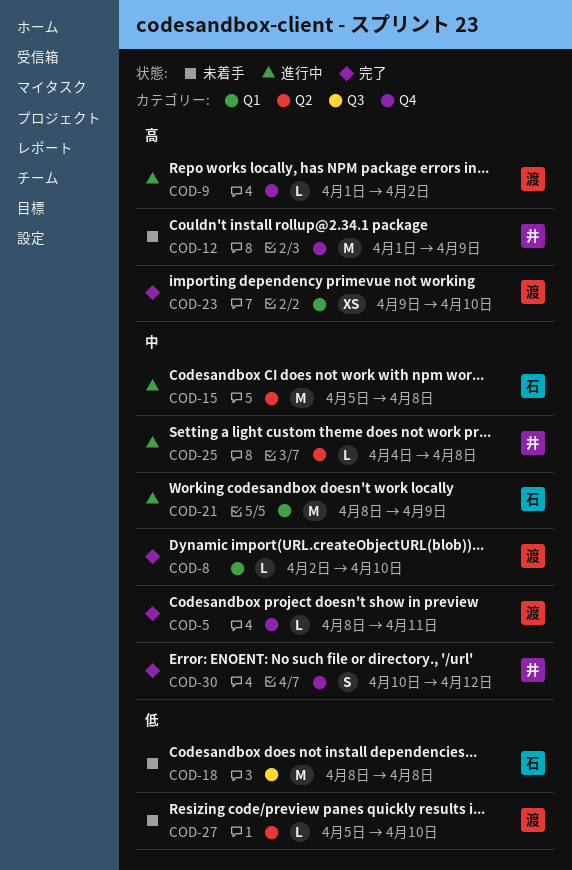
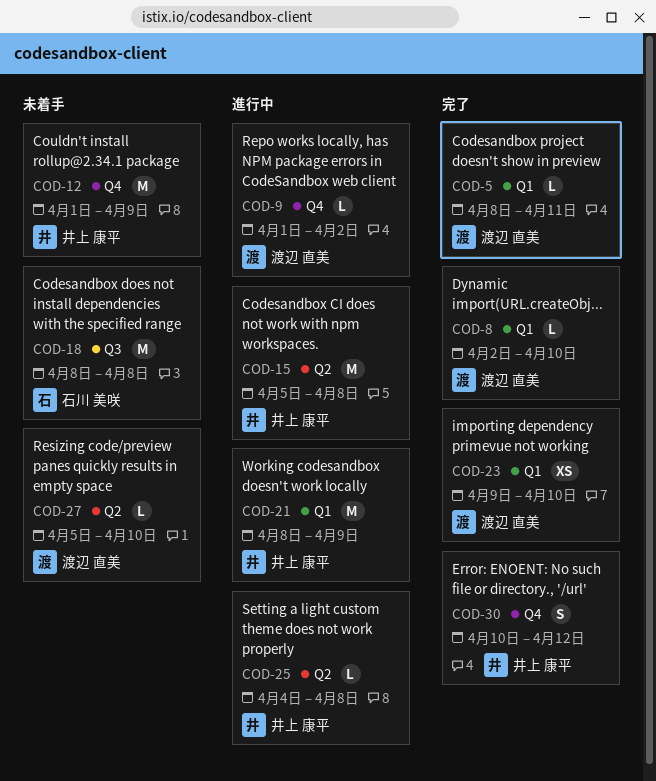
COD-5, label: Q4 -> Q1
COD-15, owner: 石川 美咲 -> 井上 康平
COD-21, owner: 石川 美咲 -> 井上 康平

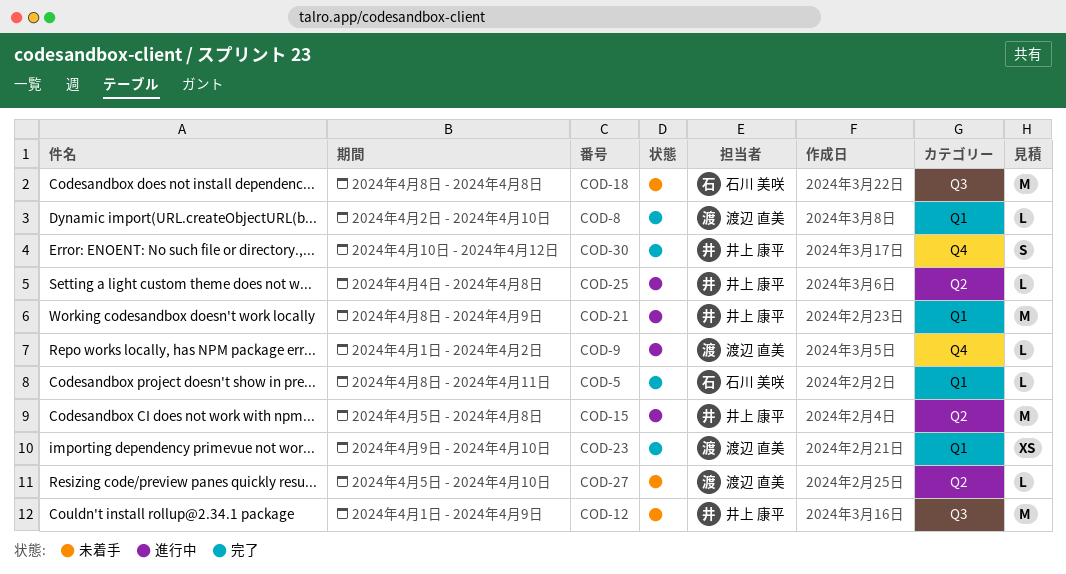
COD-5, owner: 渡辺 直美 -> 石川 美咲
COD-12, label: Q4 -> Q3

